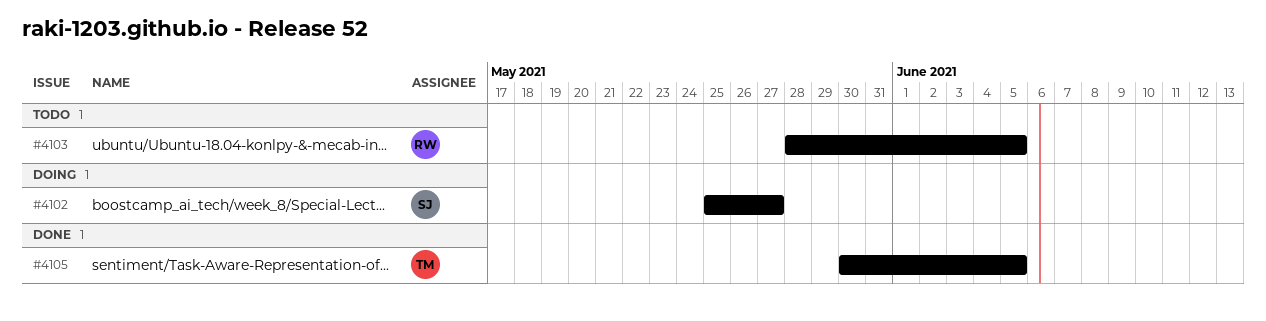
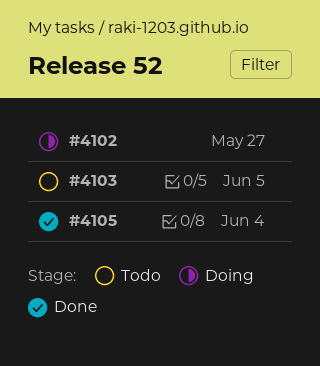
#4105, due: Jun 5 -> Jun 4

